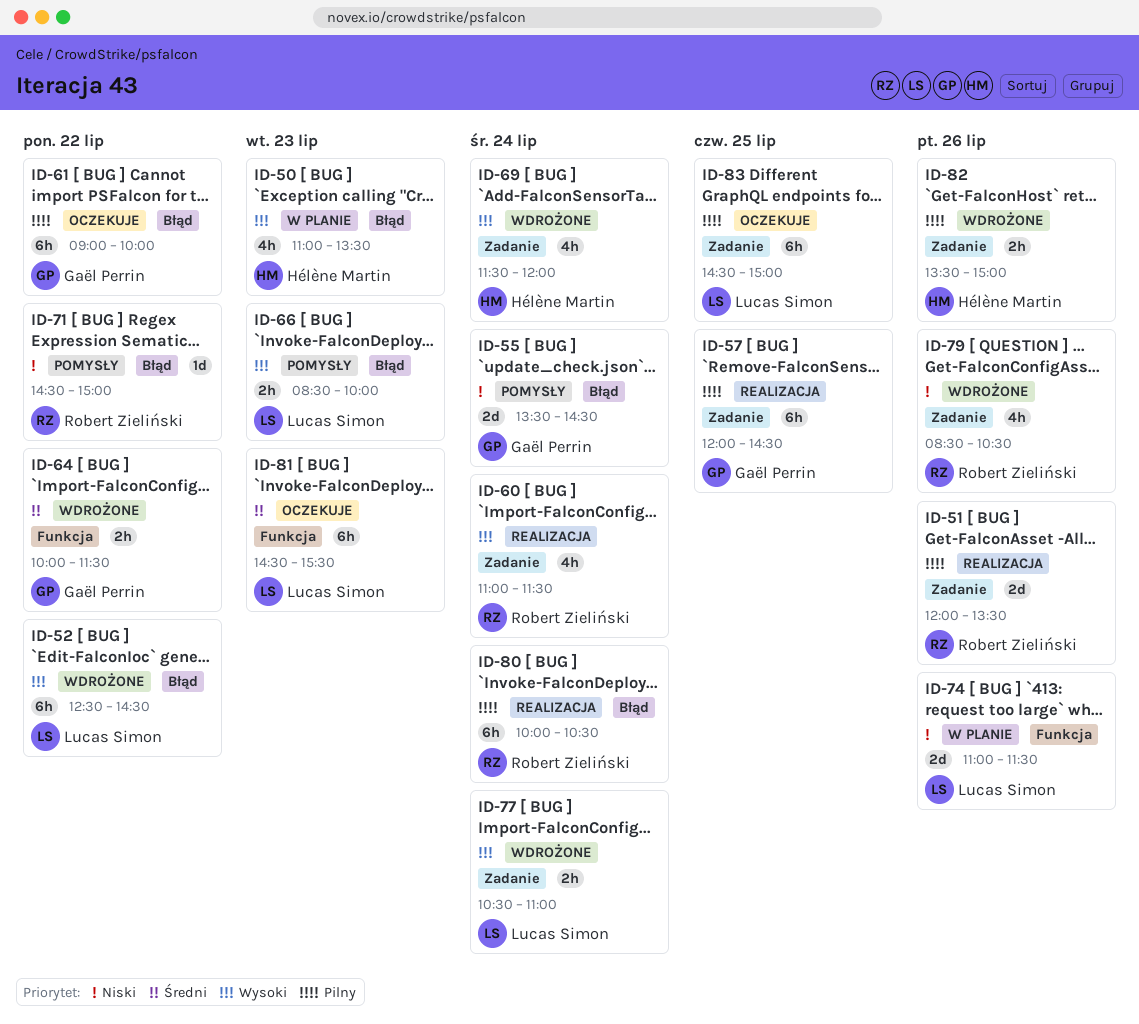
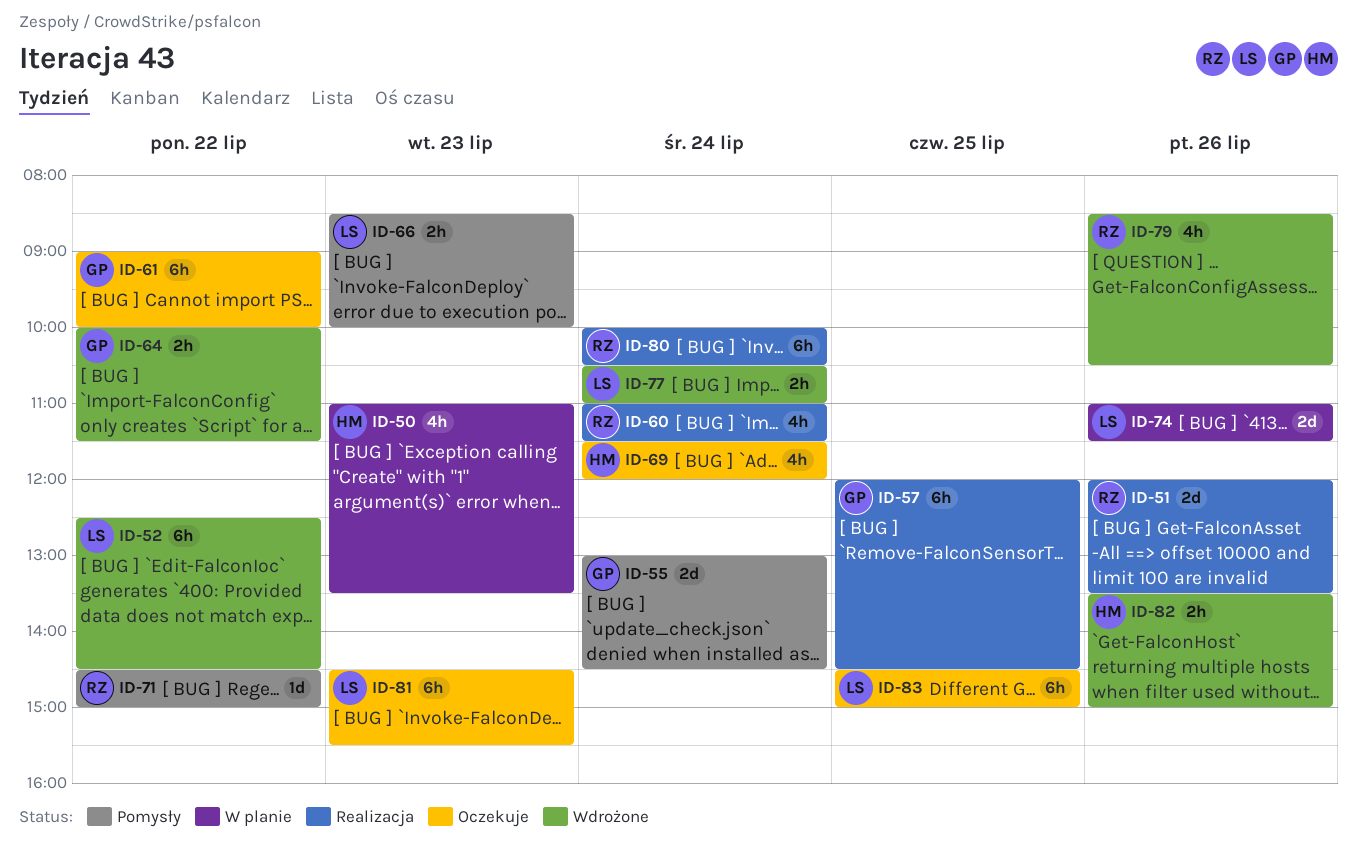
ID-55, begins: 13:30 -> 13:00
ID-69, status: Wdrożone -> Oczekuje

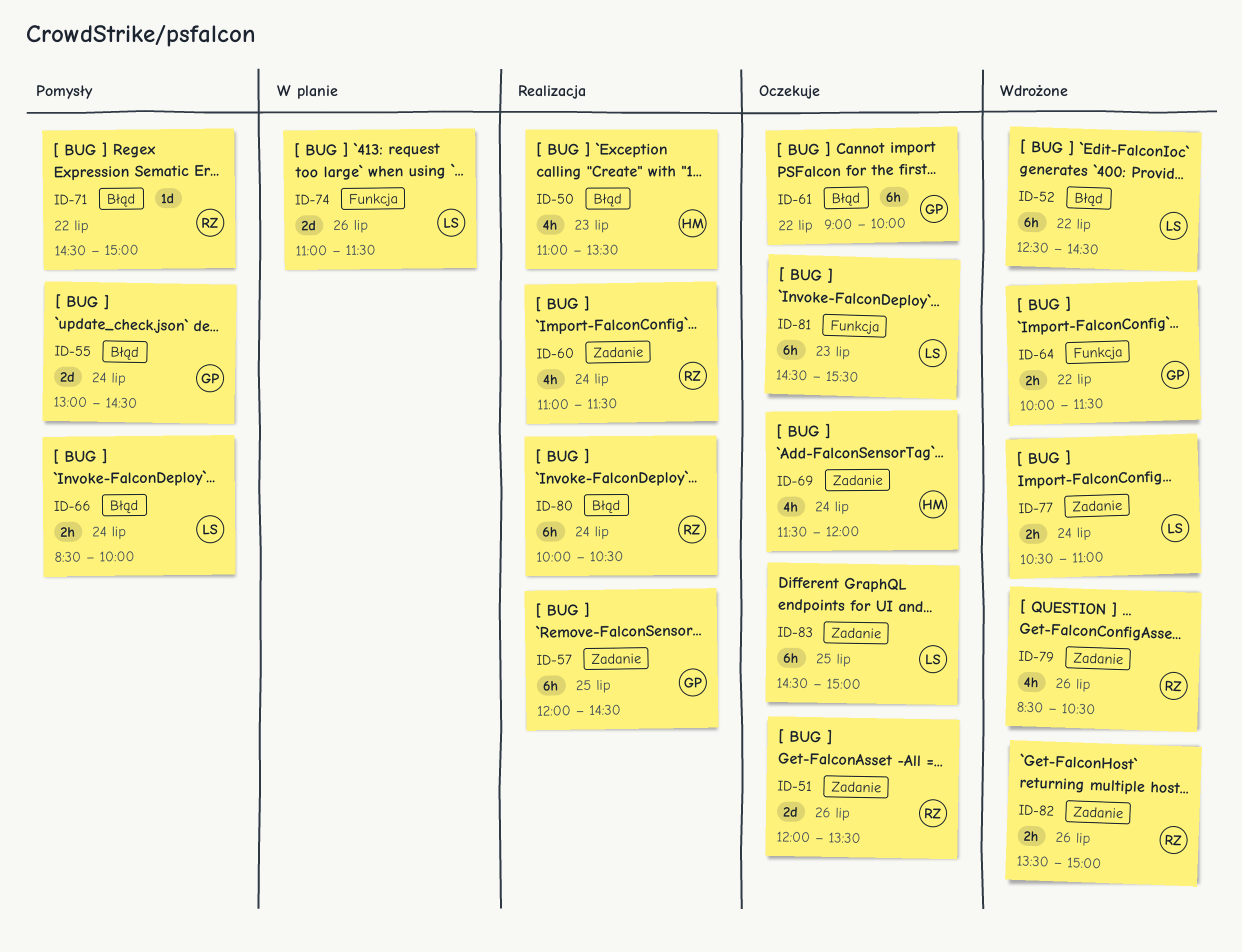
ID-50, status: W planie -> Realizacja
ID-51, status: Realizacja -> Oczekuje
ID-66, day: Jul 23 -> Jul 24
ID-82, owner: HM -> RZ

